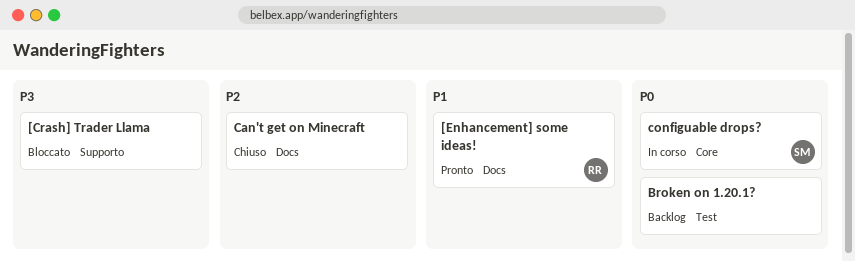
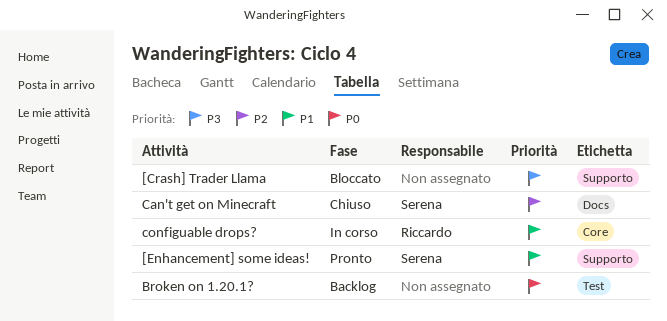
[Enhancement] some ideas!, owner: Riccardo -> Serena
[Enhancement] some ideas!, label: Docs -> Supporto
Can't get on Minecraft, owner: none -> Serena
configuable drops?, owner: Serena -> Riccardo
configuable drops?, priority: P0 -> P1

